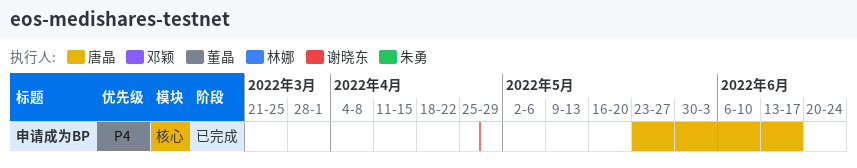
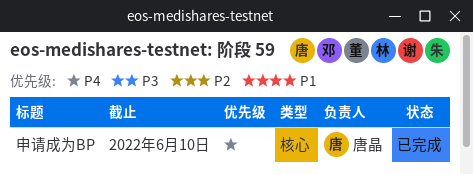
申请成为BP, due: Jun 17 -> Jun 10

